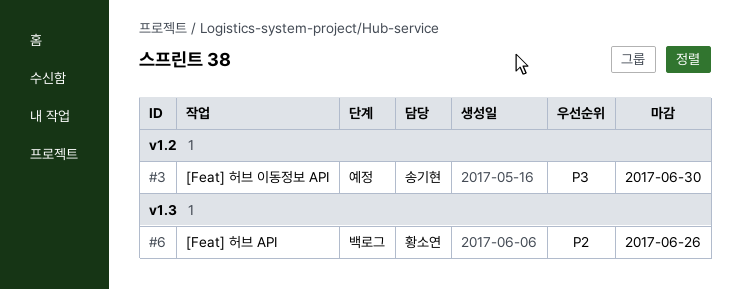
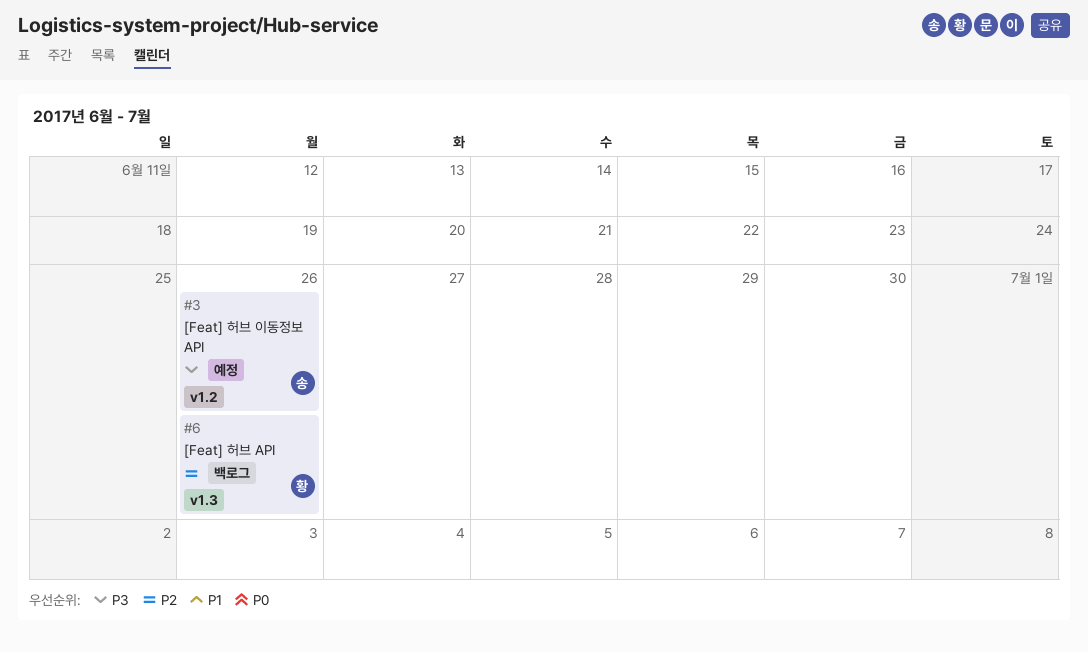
#3, due: Jun 30 -> Jun 26

